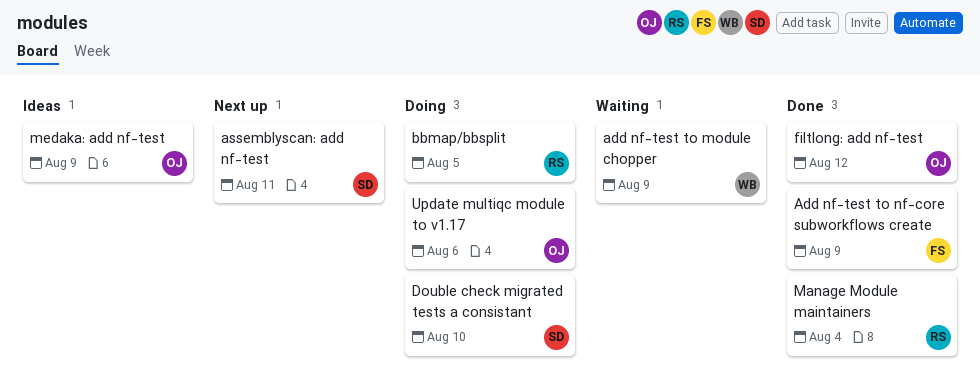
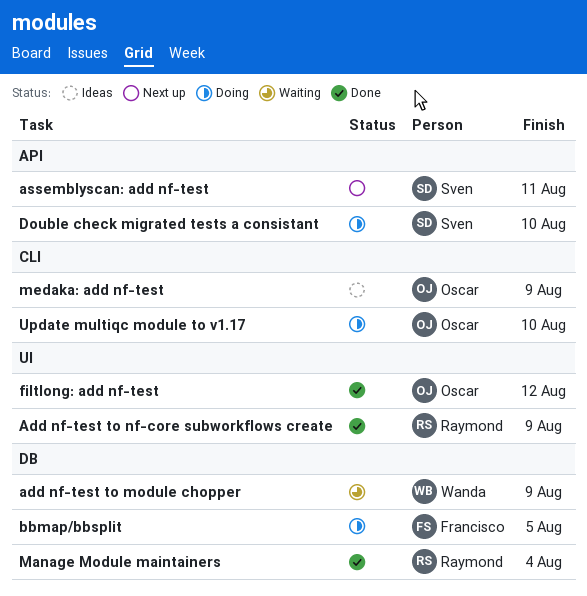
Add nf-test to nf-core subworkflows create, owner: Francisco -> Raymond
bbmap/bbsplit, owner: Raymond -> Francisco
Update multiqc module to v1.17, due: Aug 6 -> Aug 10

